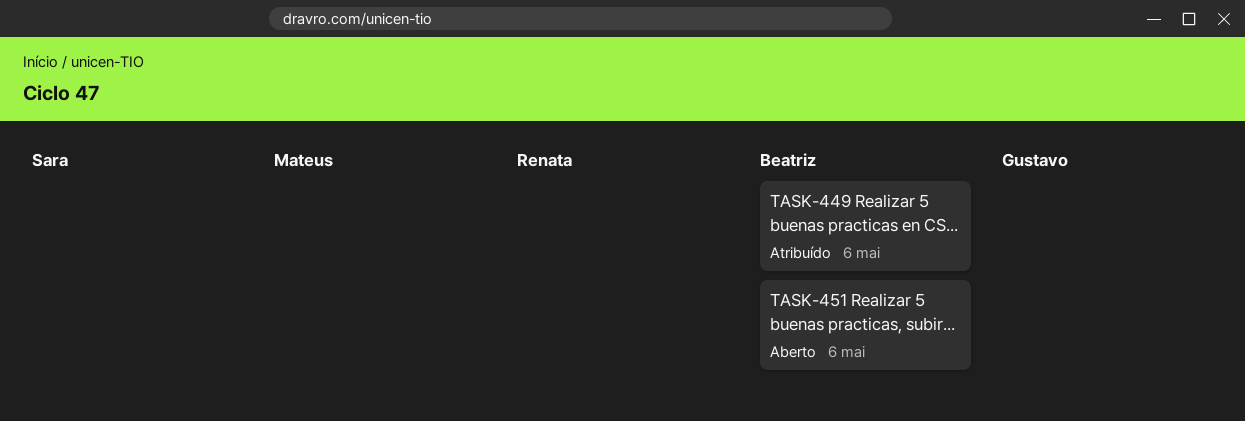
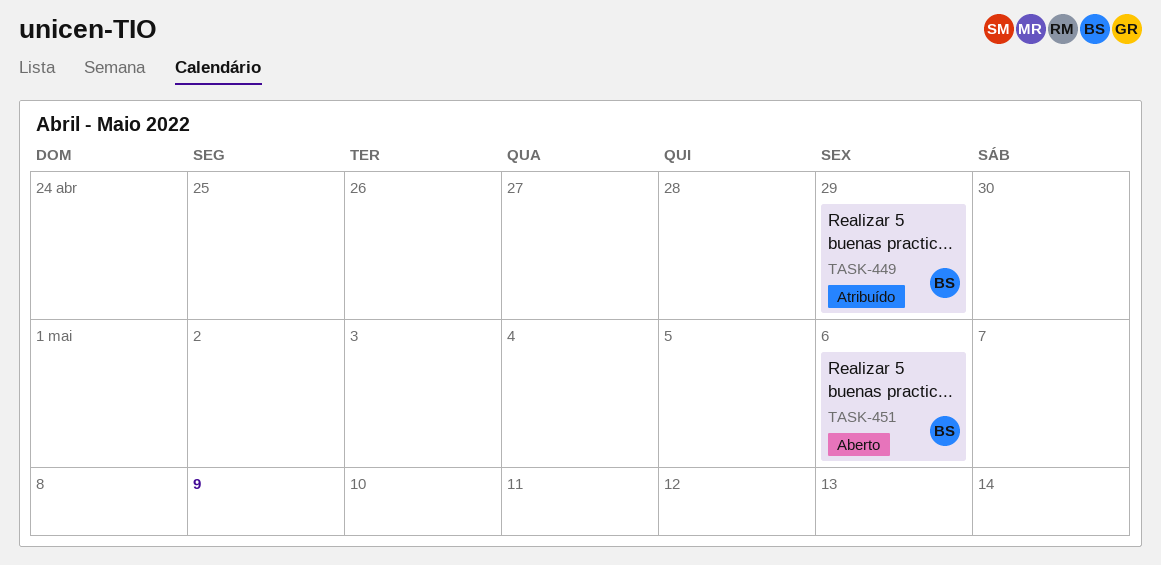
TASK-449, due: May 6 -> Apr 29

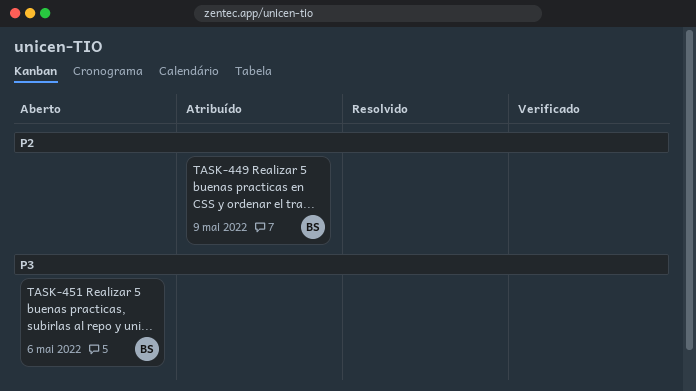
TASK-449, due: Apr 29 -> May 9

